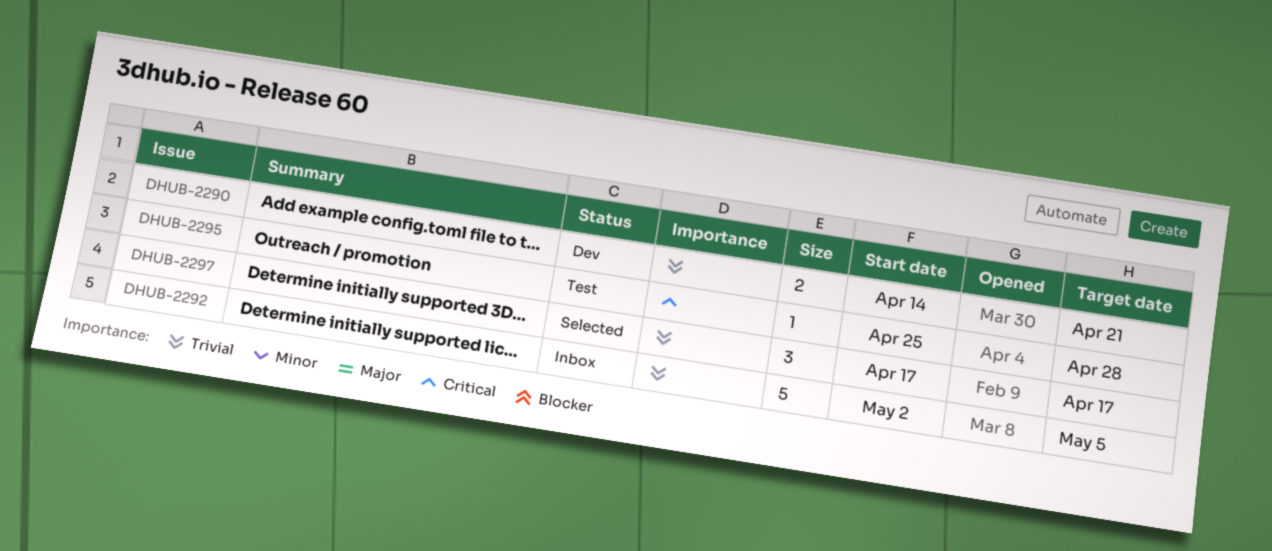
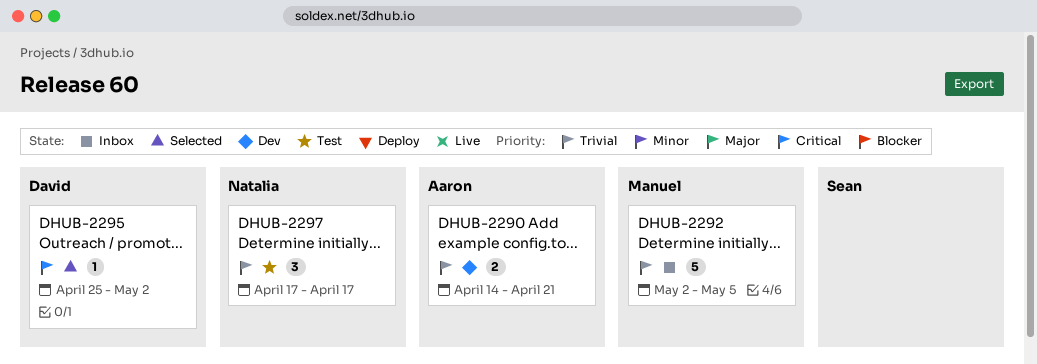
DHUB-2295, status: Test -> Selected
DHUB-2295, due: Apr 28 -> May 2
DHUB-2297, status: Selected -> Test

